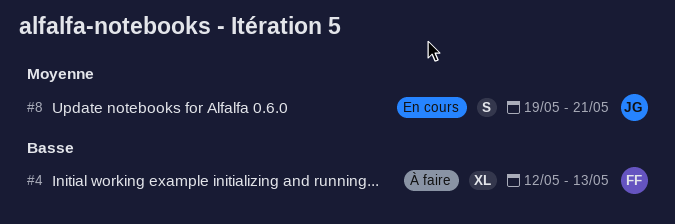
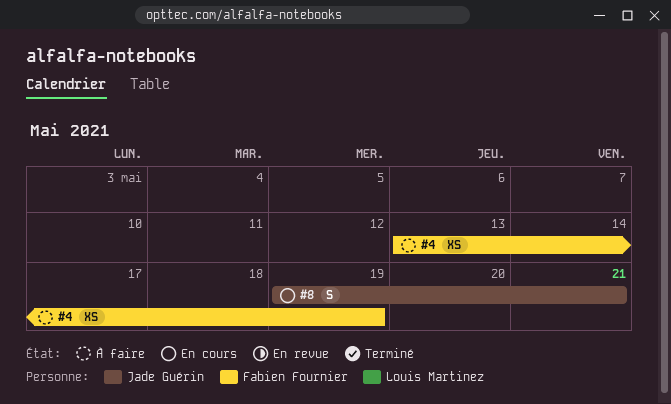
#4, estimate: XL -> XS
#4, start: May 12 -> May 13
#4, due: May 13 -> May 19

